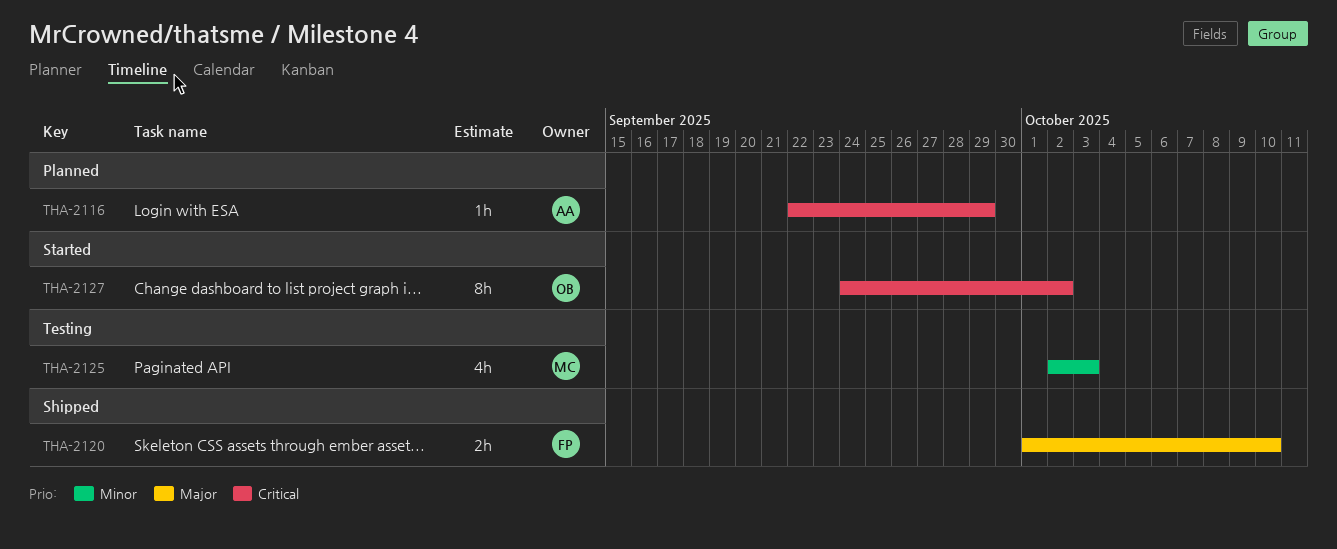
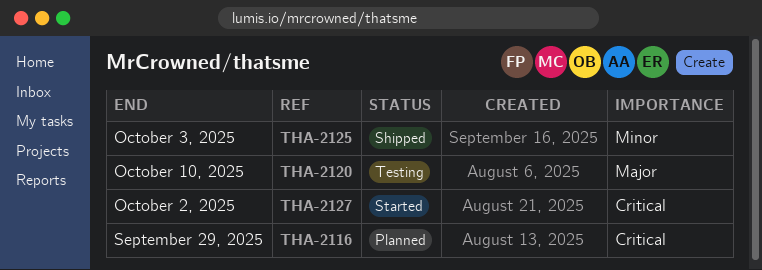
THA-2120, status: Shipped -> Testing
THA-2125, status: Testing -> Shipped

